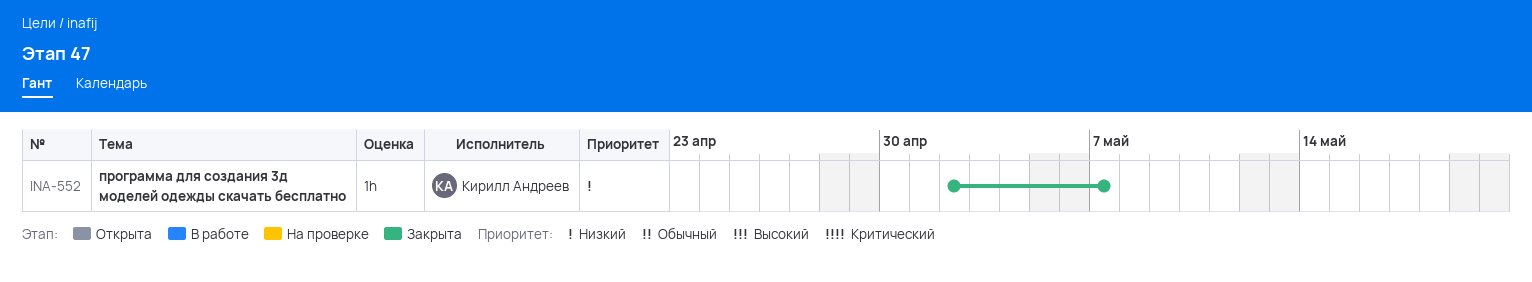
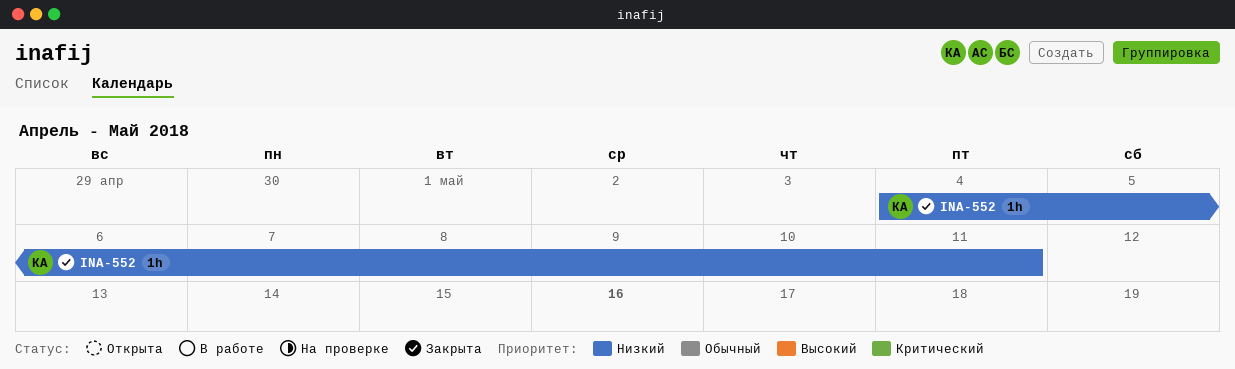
INA-552, start: May 2 -> May 4
INA-552, due: May 7 -> May 11

